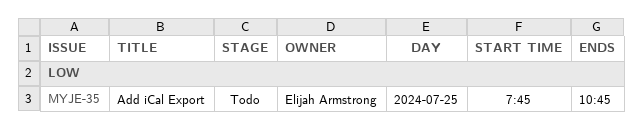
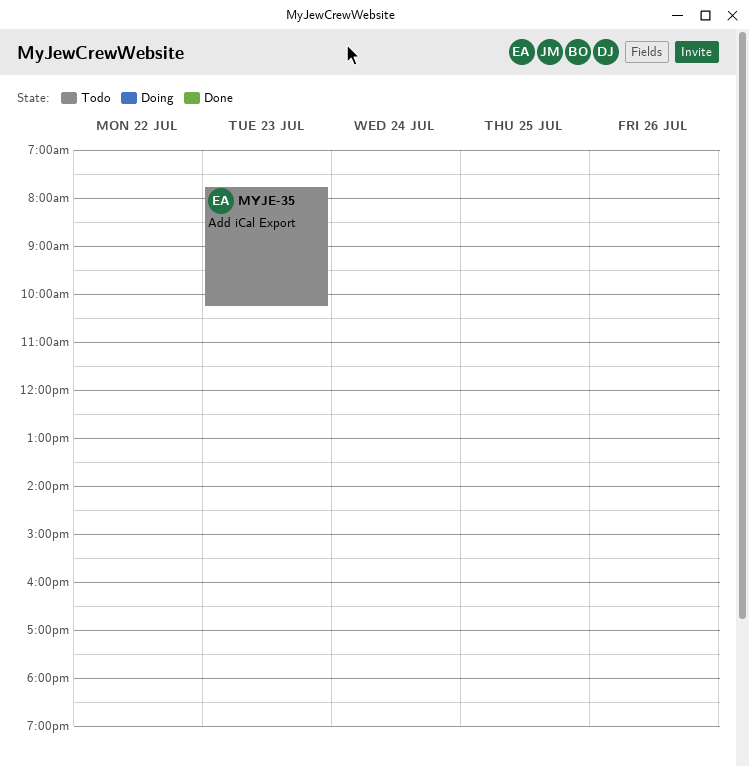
MYJE-35, day: Jul 25 -> Jul 23
MYJE-35, ends: 10:45 -> 10:15

